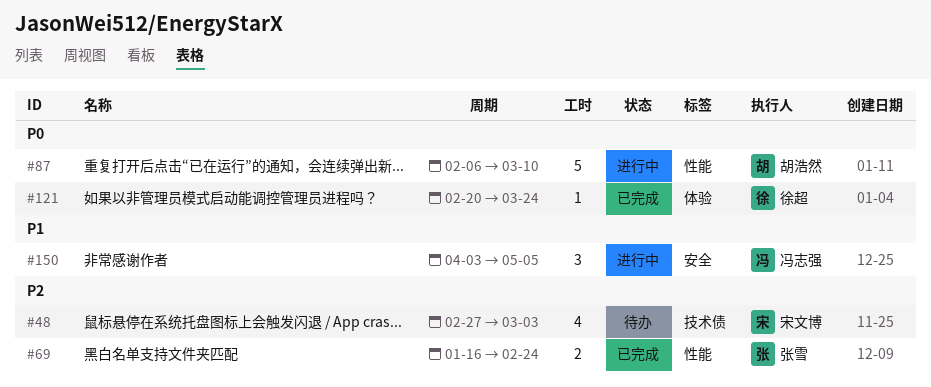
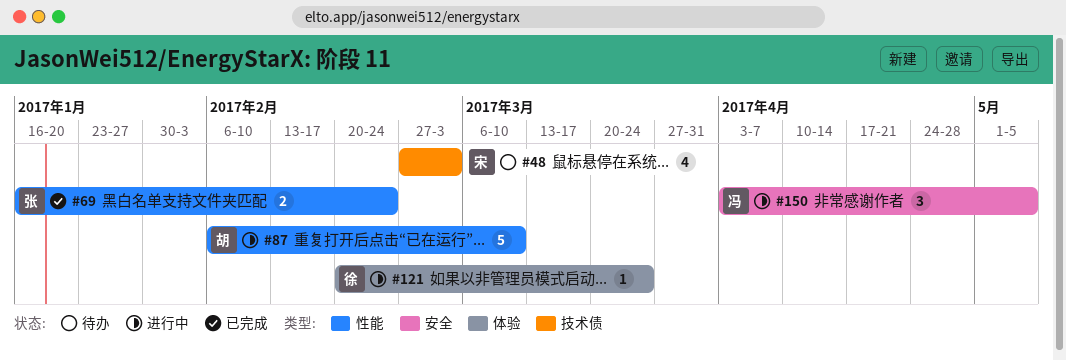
#121, status: 已完成 -> 进行中

